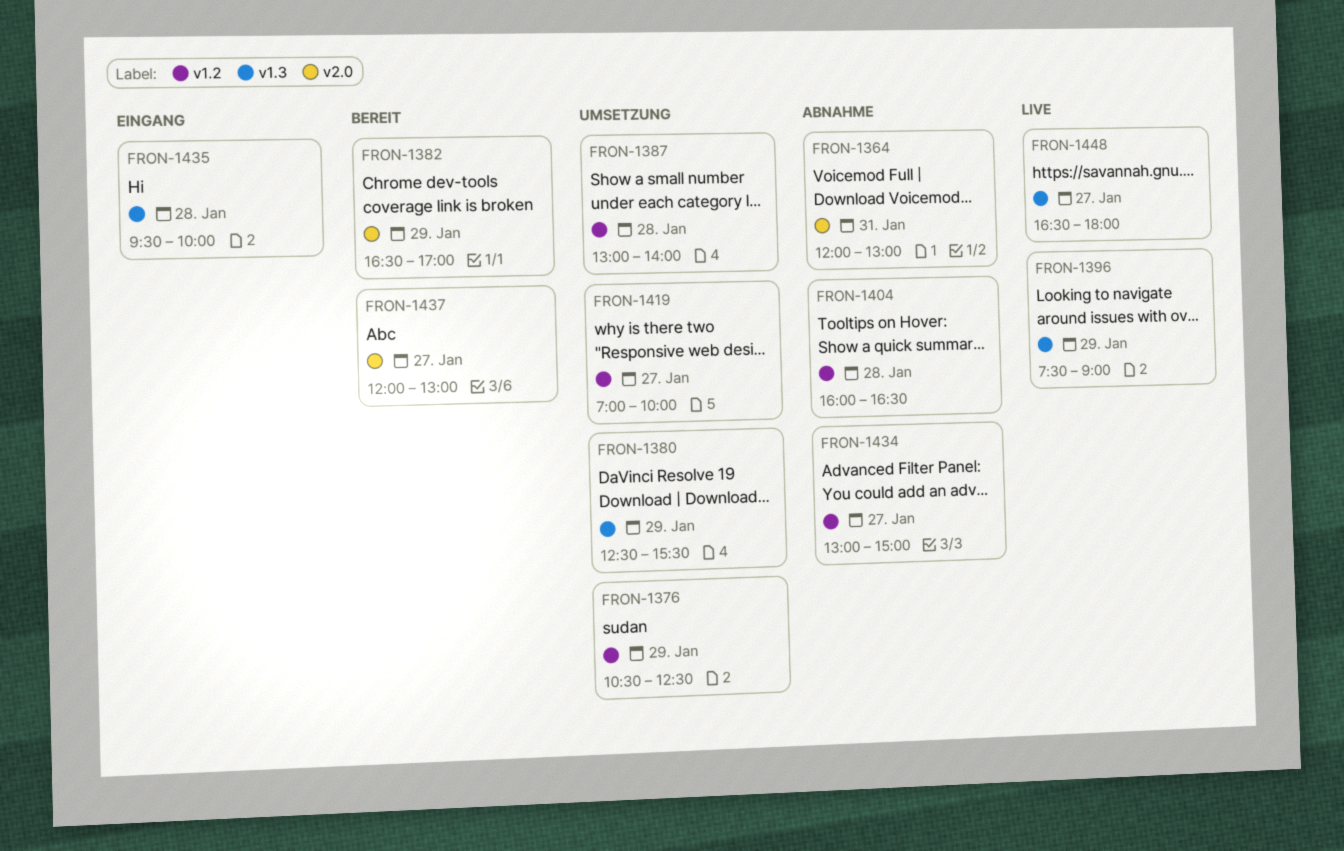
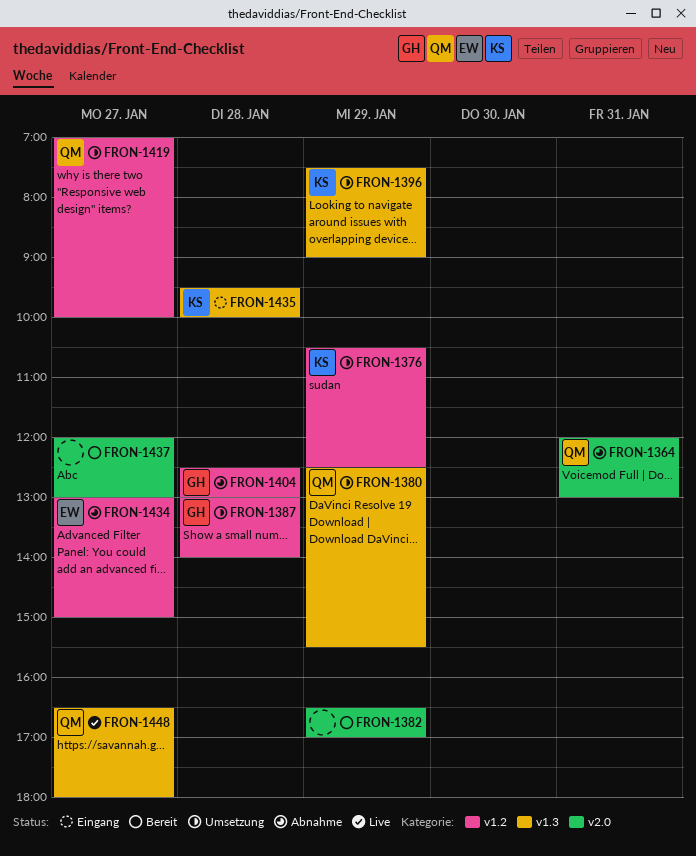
FRON-1396, status: Live -> Umsetzung
FRON-1404, begins: 16:00 -> 12:30
FRON-1404, ends: 16:30 -> 13:00

